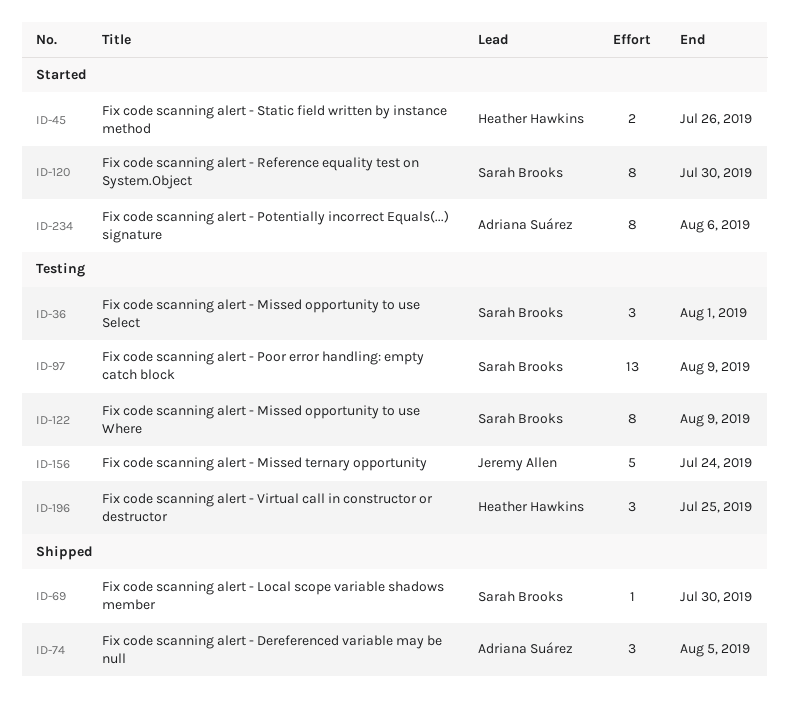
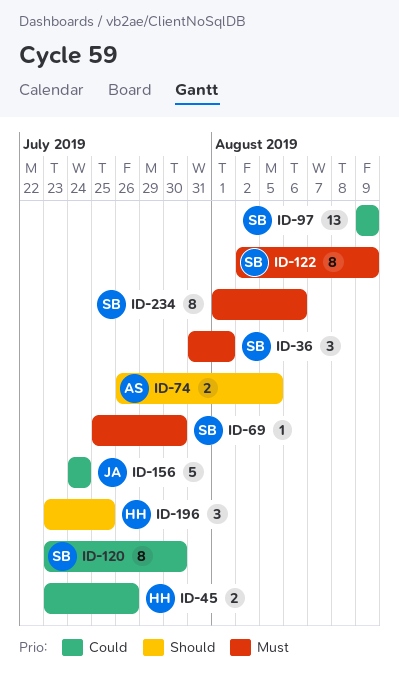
ID-74, estimate: 3 -> 2
ID-234, owner: Adriana Suárez -> Sarah Brooks

